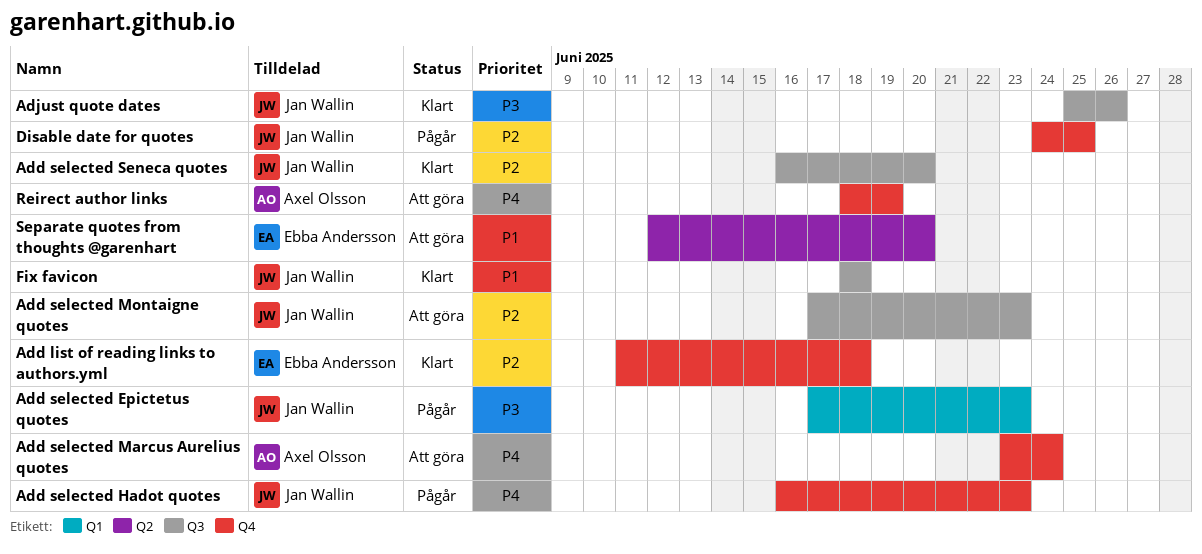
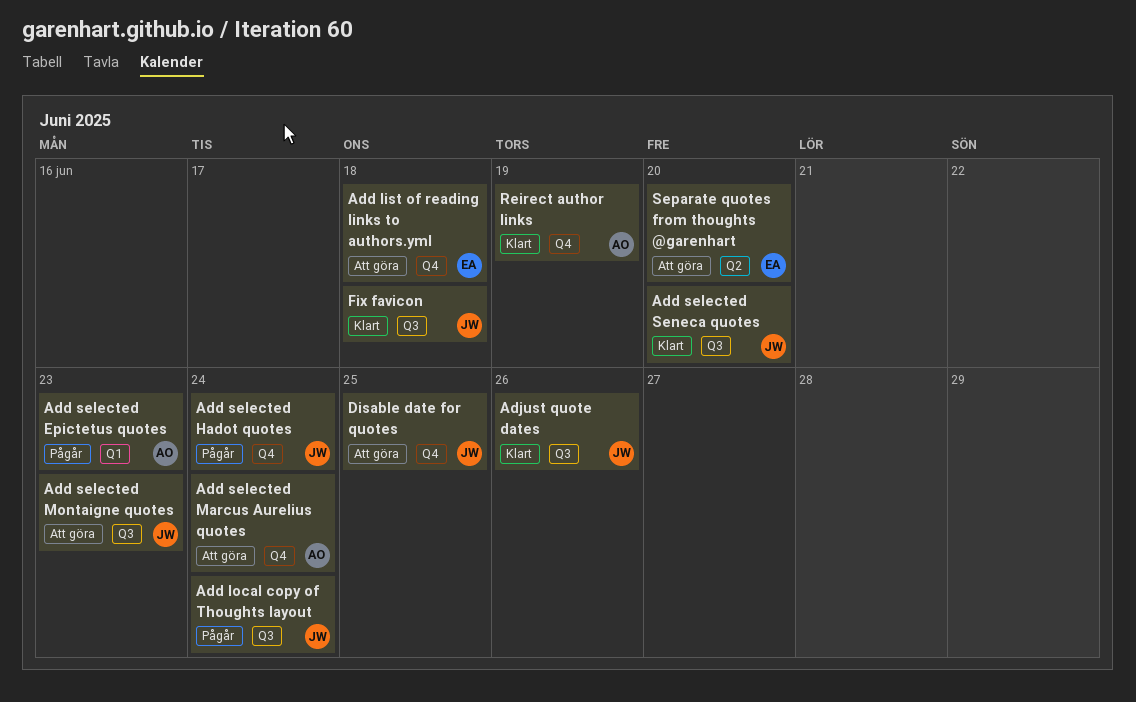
Add list of reading links to authors.yml, status: Klart -> Att göra
Add local copy of Thoughts layout: none -> present
Add selected Epictetus quotes, owner: Jan Wallin -> Axel Olsson
Add selected Hadot quotes, due: Jun 23 -> Jun 24
Disable date for quotes, status: Pågår -> Att göra
Reirect author links, status: Att göra -> Klart

